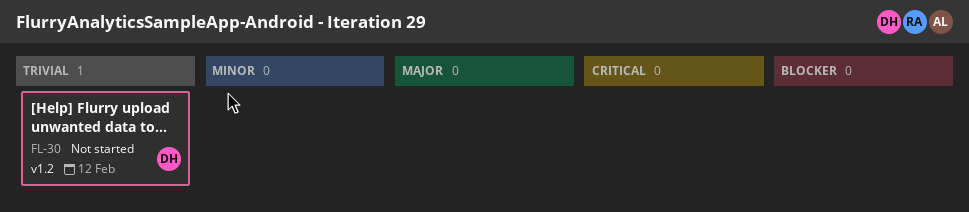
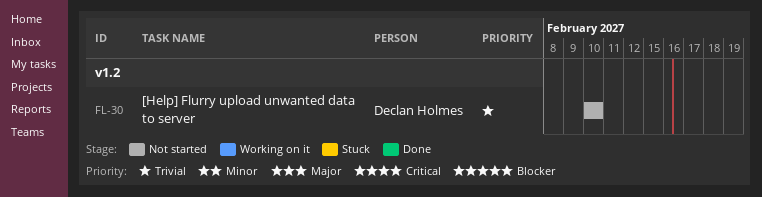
FL-30, due: Feb 12 -> Feb 10

